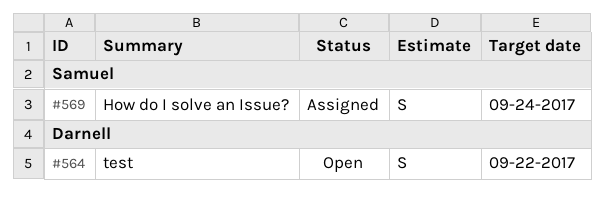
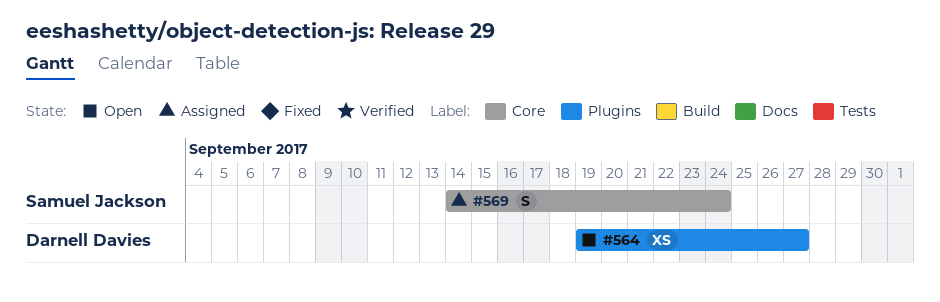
#564, estimate: S -> XS
#564, due: Sep 22 -> Sep 27

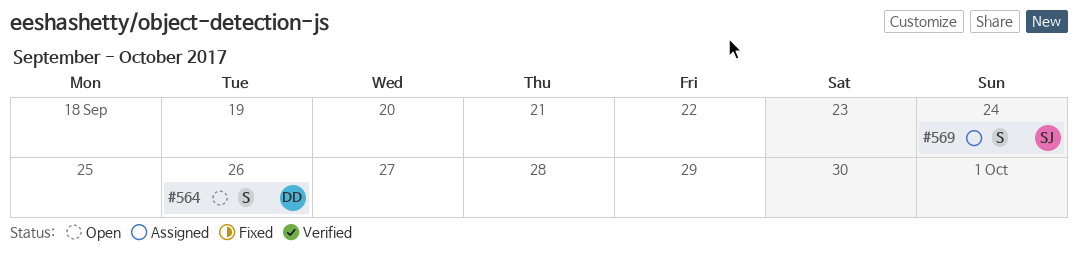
#564, estimate: XS -> S
#564, due: Sep 27 -> Sep 26

